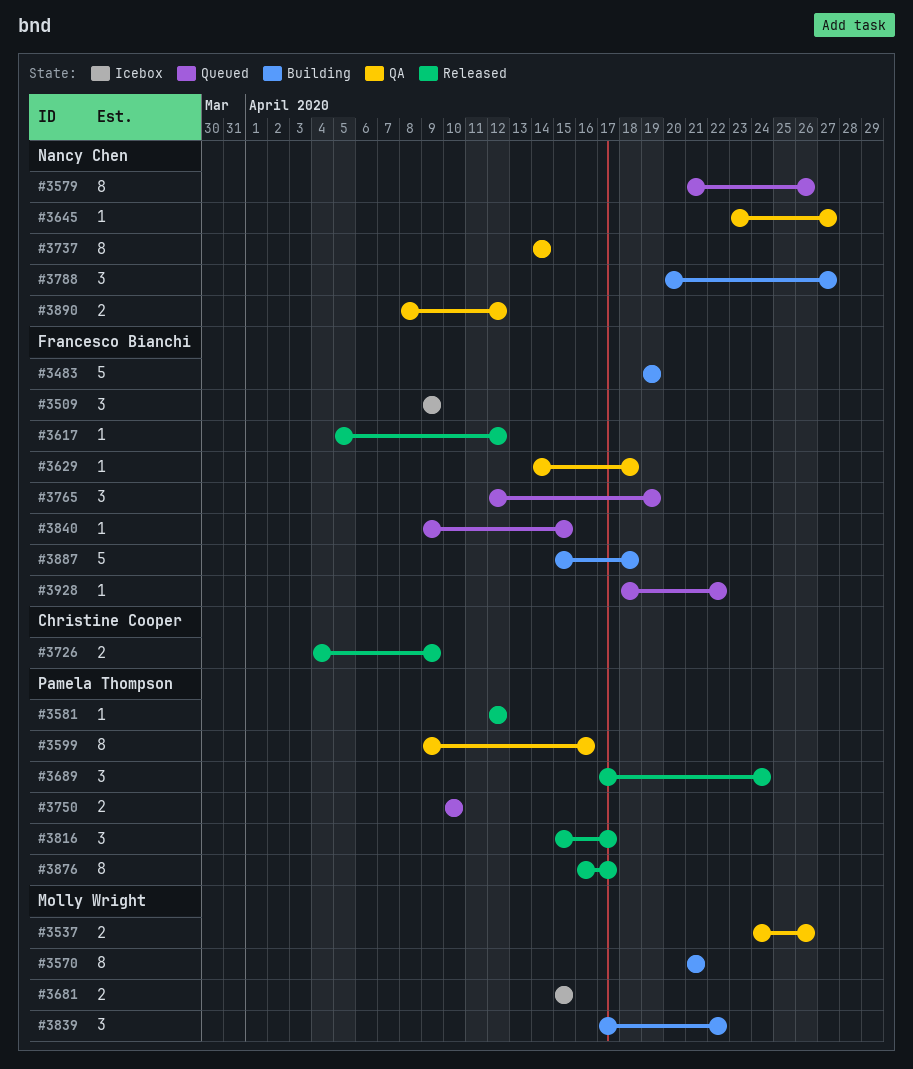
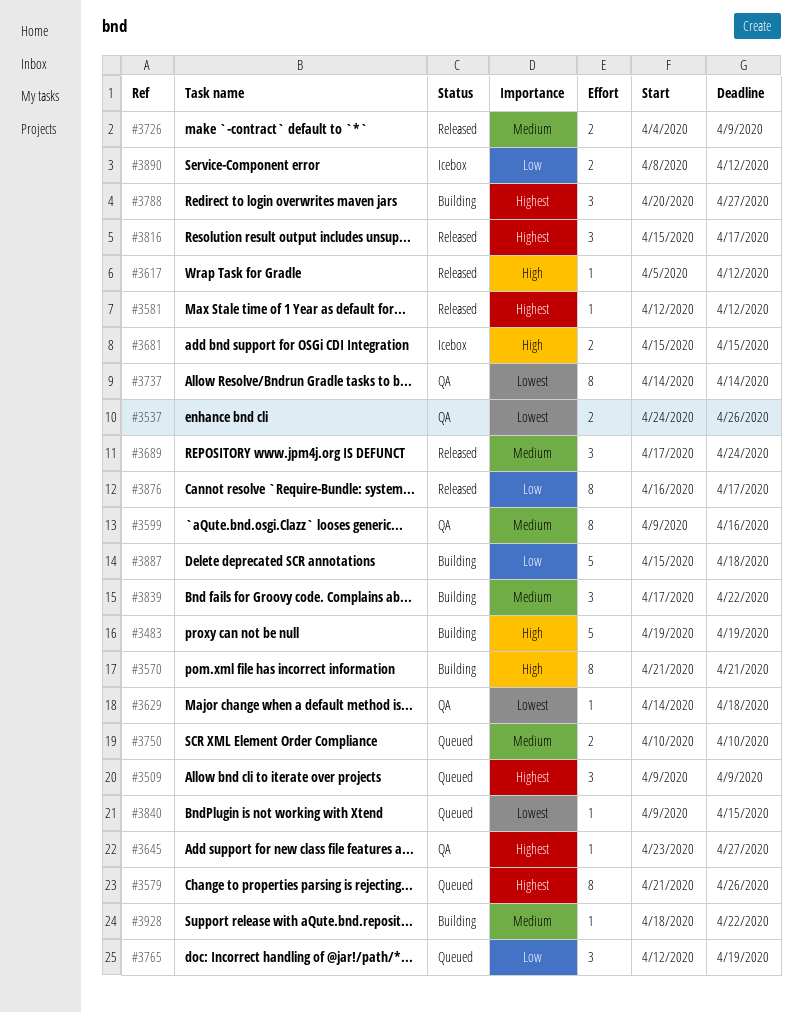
#3509, status: Icebox -> Queued
#3890, status: QA -> Icebox
#3928, status: Queued -> Building

